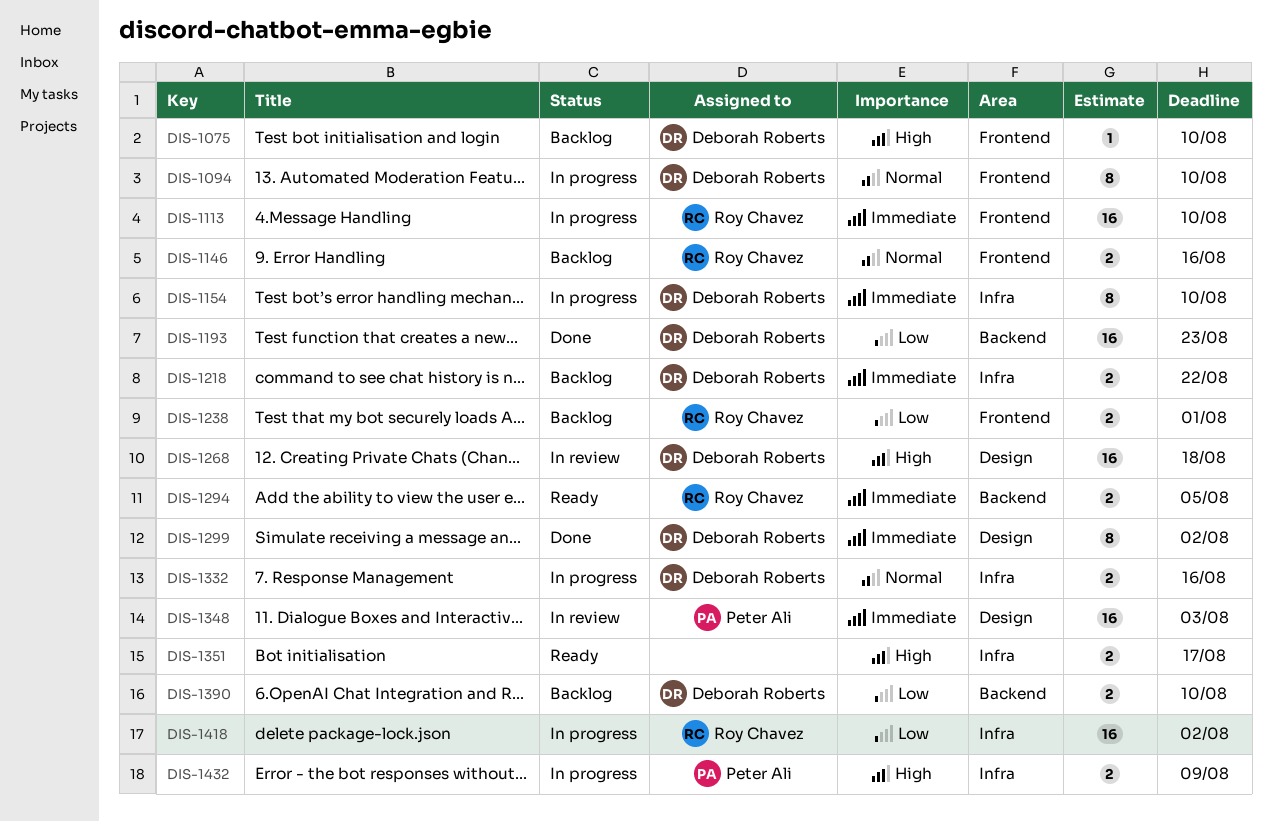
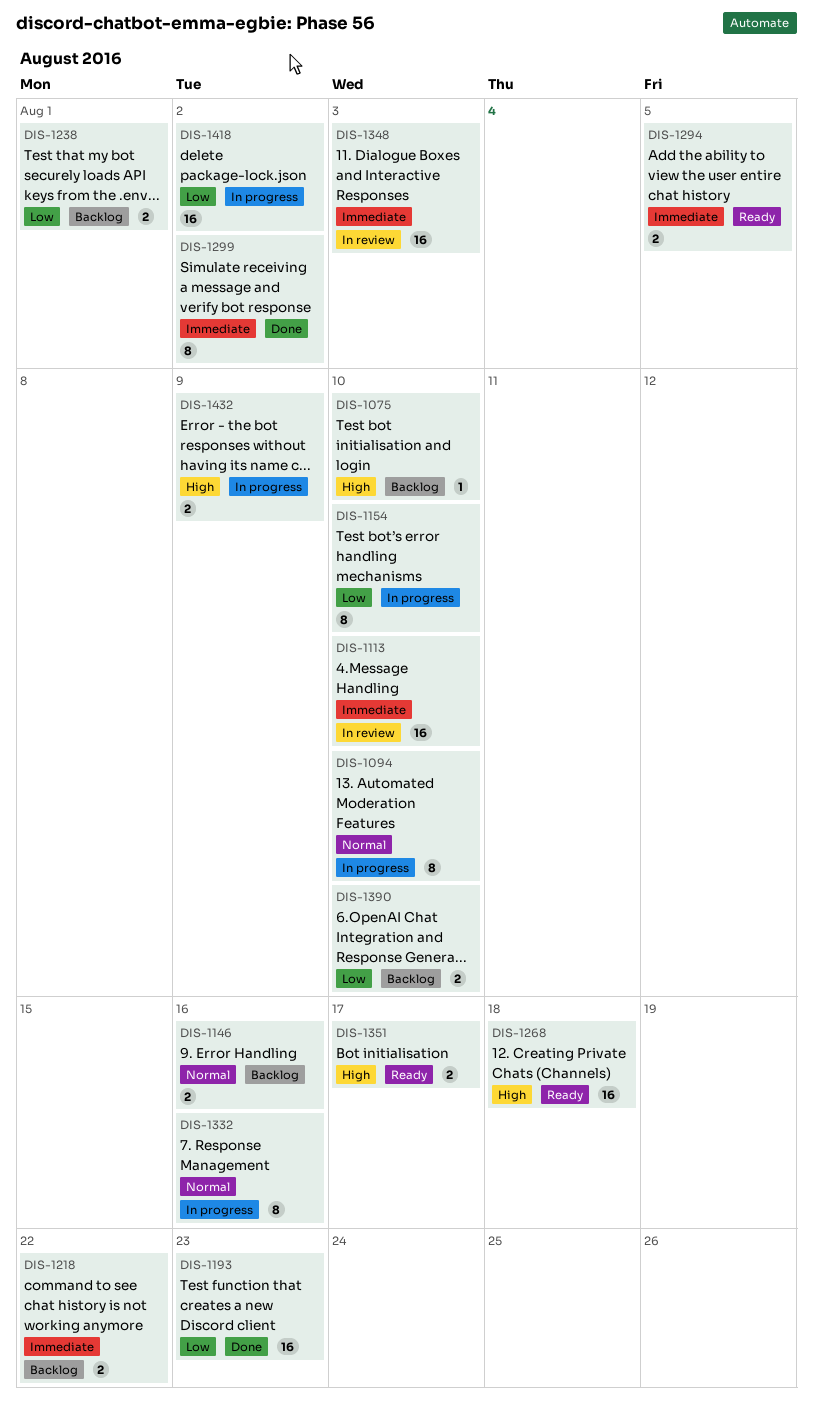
DIS-1113, status: In progress -> In review
DIS-1154, priority: Immediate -> Low
DIS-1268, status: In review -> Ready
DIS-1332, estimate: 2 -> 8

